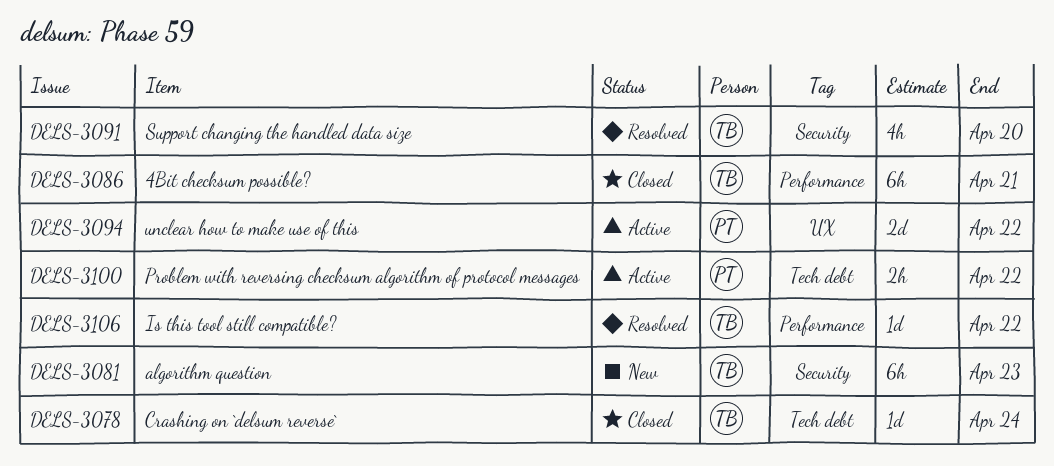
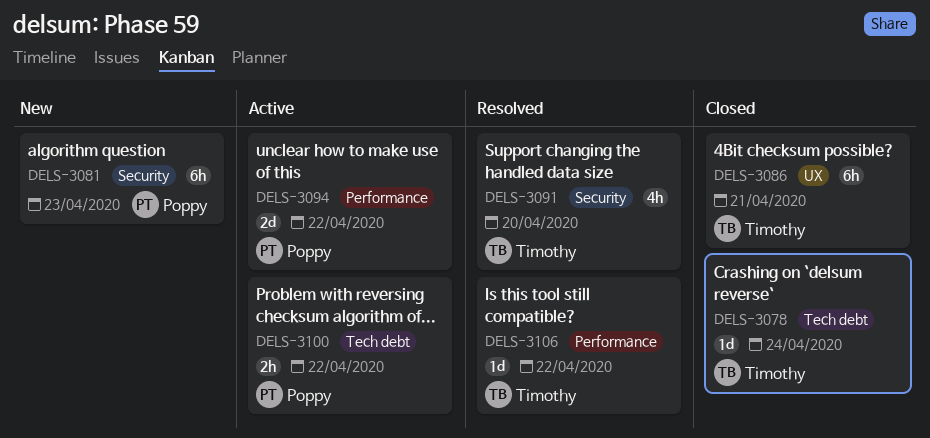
DELS-3081, owner: Timothy -> Poppy
DELS-3086, label: Performance -> UX
DELS-3094, label: UX -> Performance

